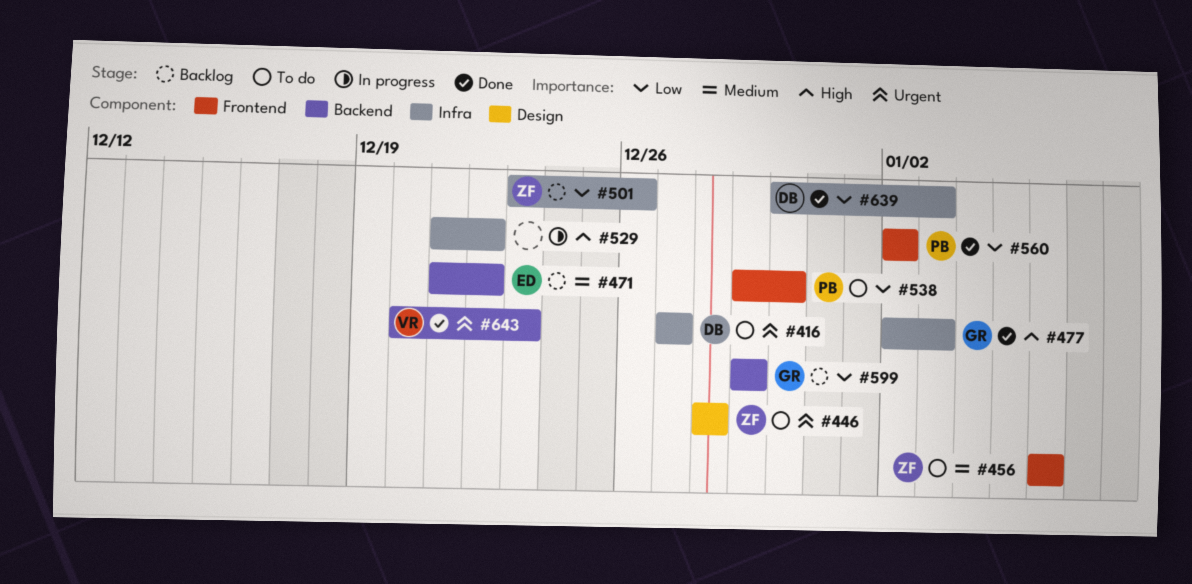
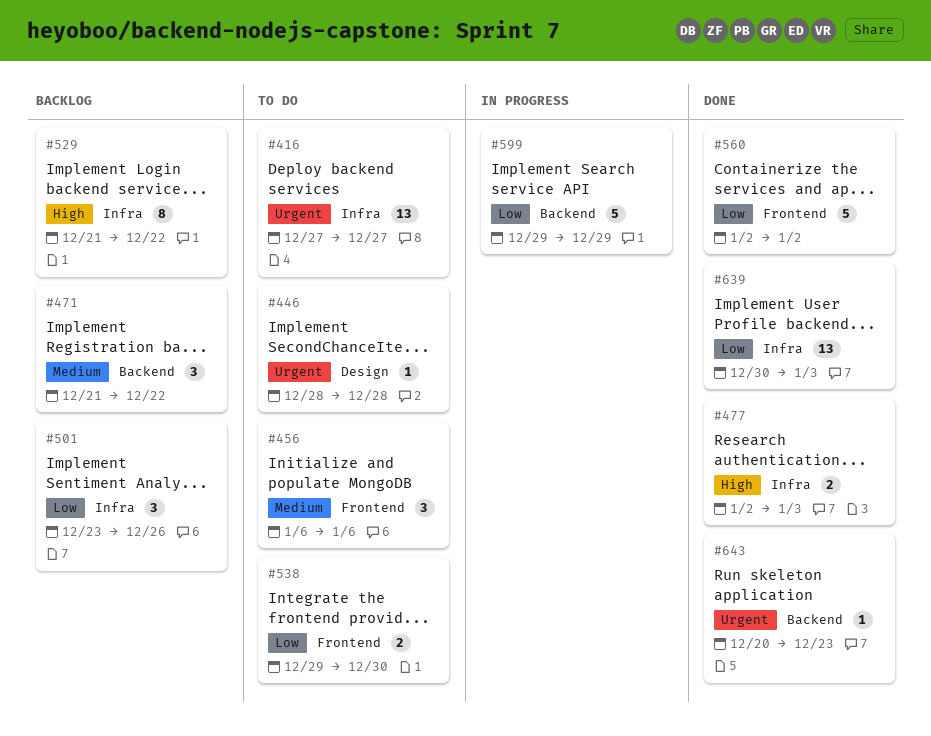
#529, status: In progress -> Backlog
#599, status: Backlog -> In progress

